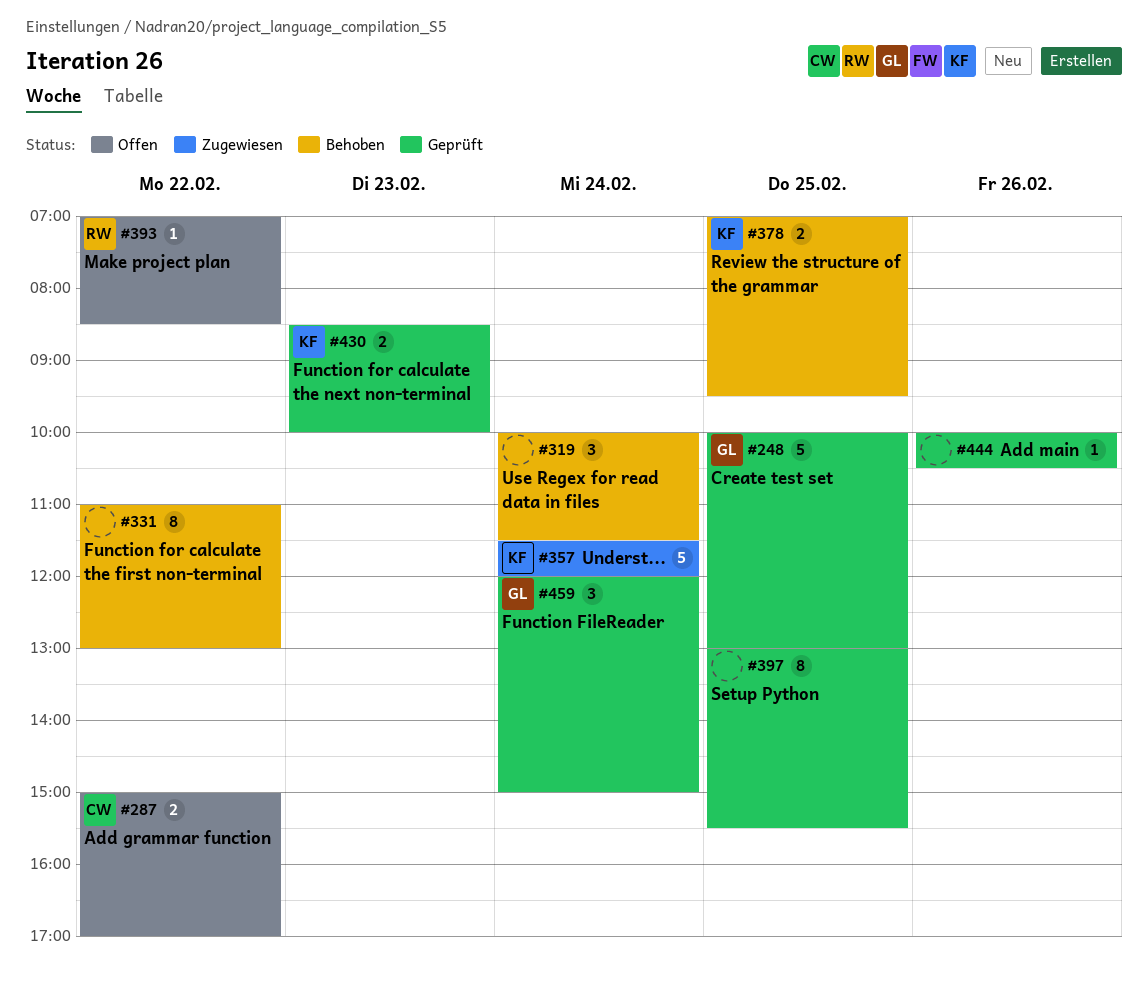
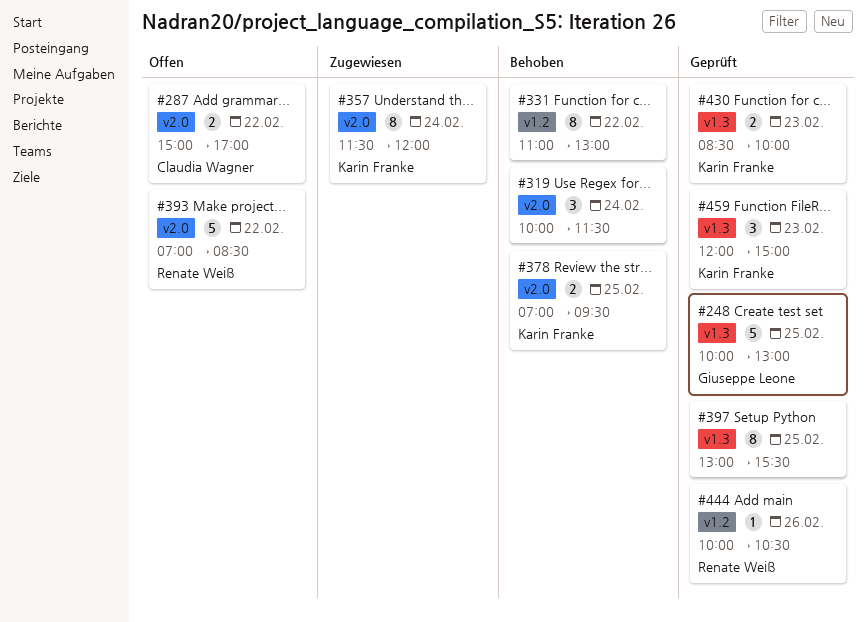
#357, estimate: 5 -> 8
#393, estimate: 1 -> 5
#444, owner: none -> Renate Weiß
#459, owner: Giuseppe Leone -> Karin Franke
#459, day: Feb 24 -> Feb 23

